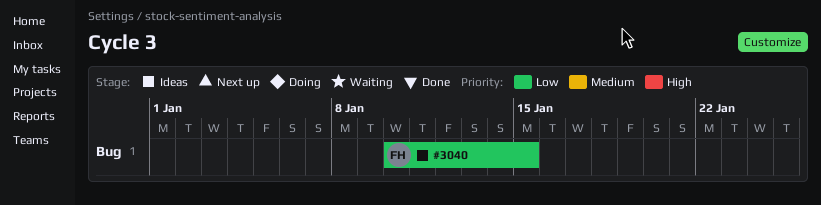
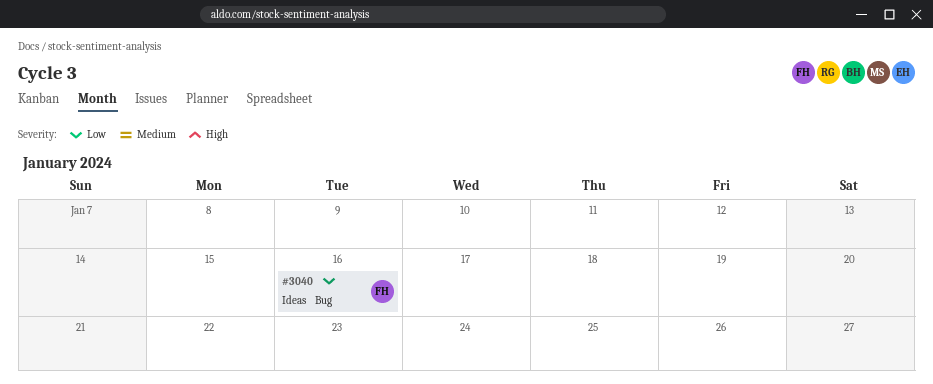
#3040, due: Jan 15 -> Jan 16

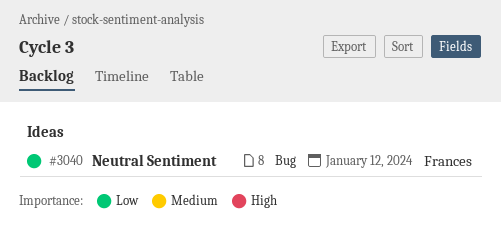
#3040, due: Jan 16 -> Jan 12

